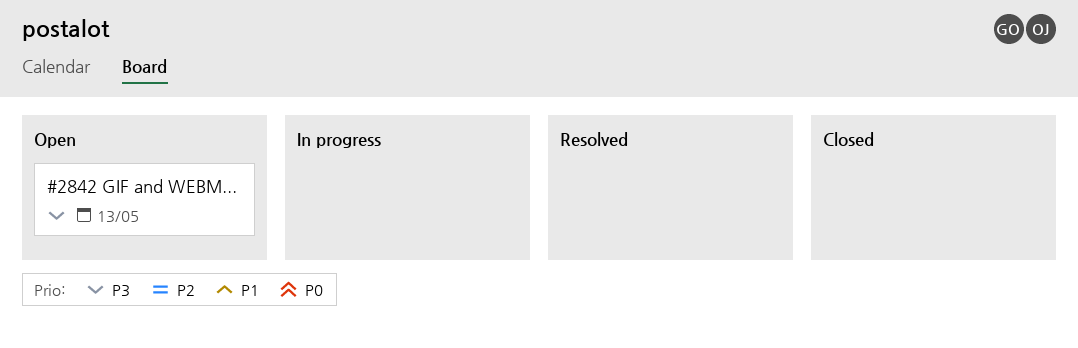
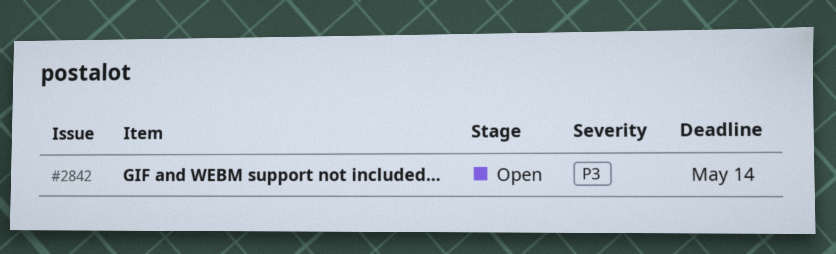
#2842, due: May 13 -> May 14

